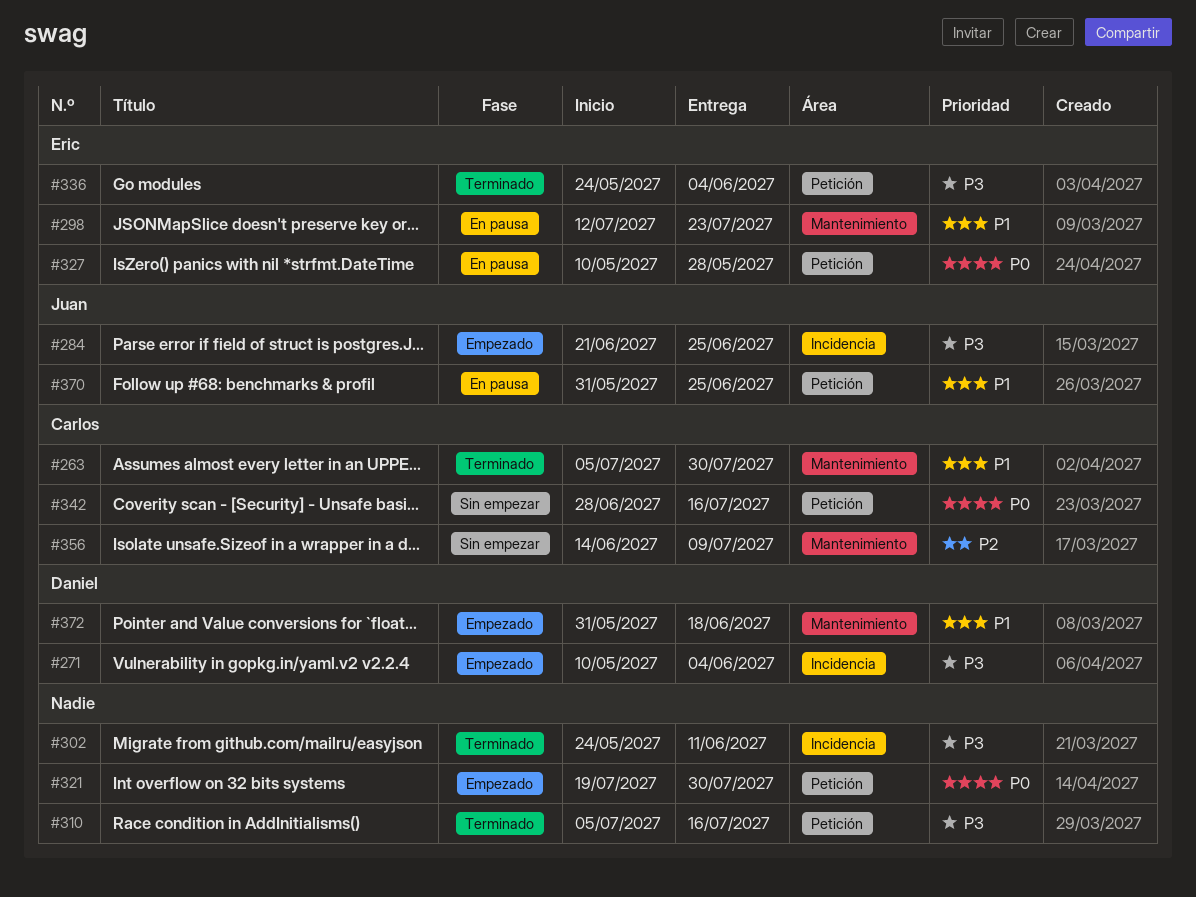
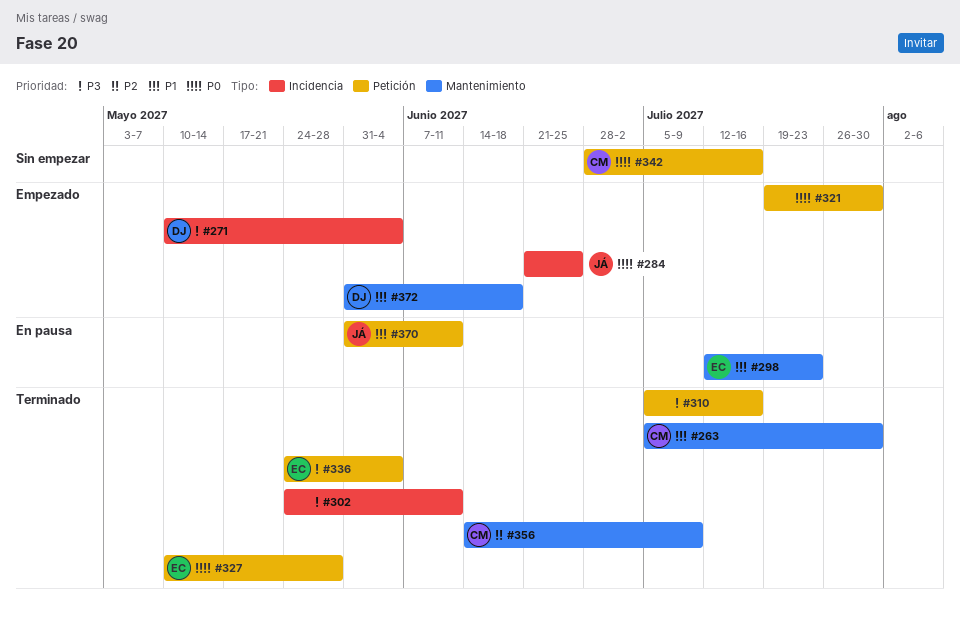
#284, priority: P3 -> P0
#327, status: En pausa -> Terminado
#356, status: Sin empezar -> Terminado
#370, due: Jun 25 -> Jun 11

